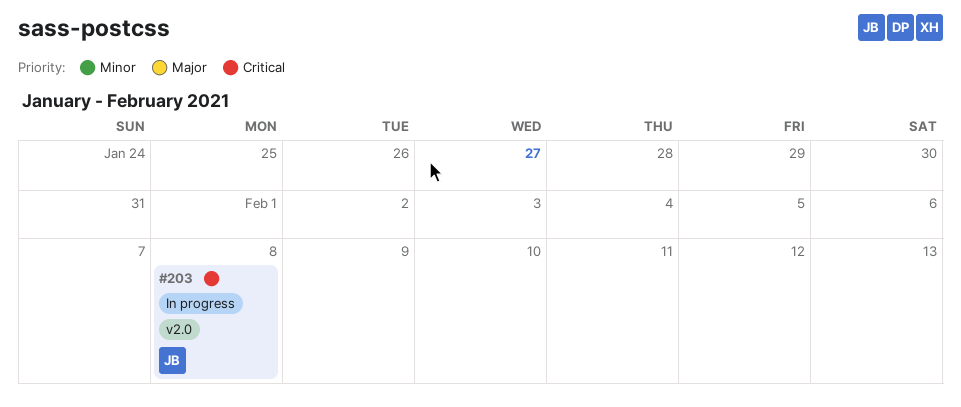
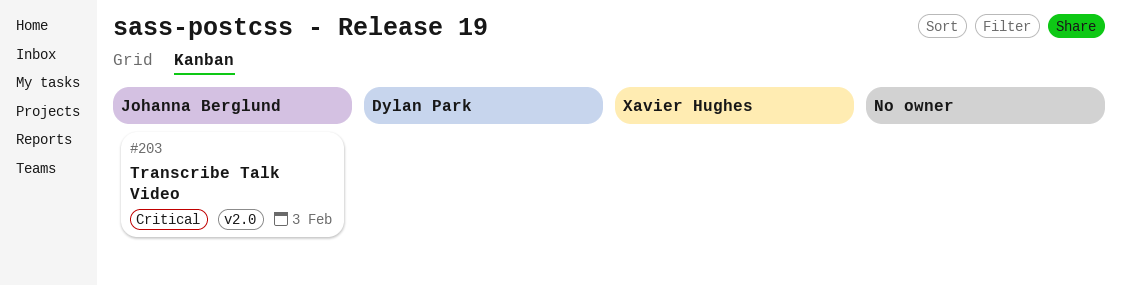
#203, due: Feb 8 -> Feb 3

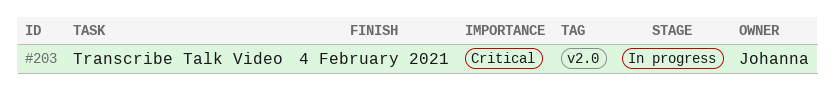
#203, due: Feb 3 -> Feb 4

